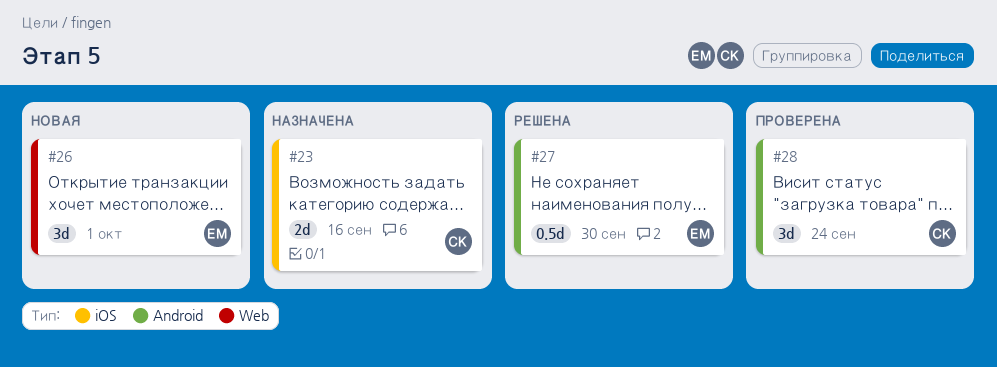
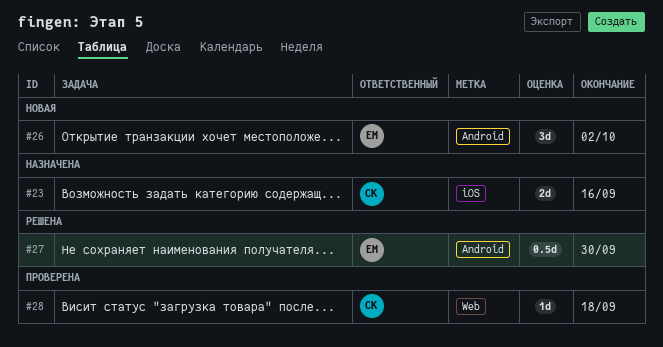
#26, label: Web -> Android
#26, due: Oct 1 -> Oct 2
#28, label: Android -> Web
#28, estimate: 3d -> 1d
#28, due: Sep 24 -> Sep 18

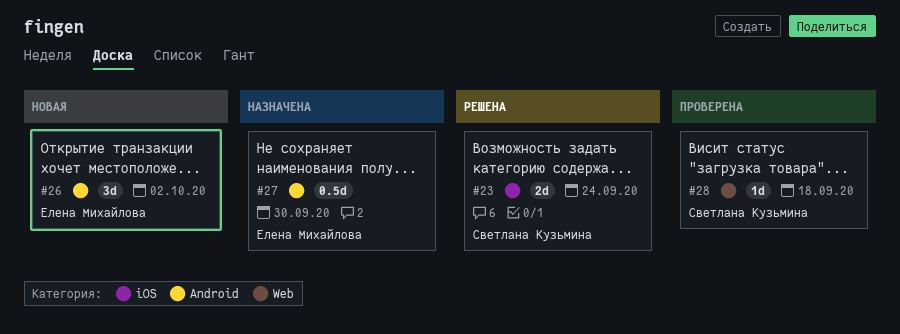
#23, status: Назначена -> Решена
#23, due: Sep 16 -> Sep 24
#27, status: Решена -> Назначена

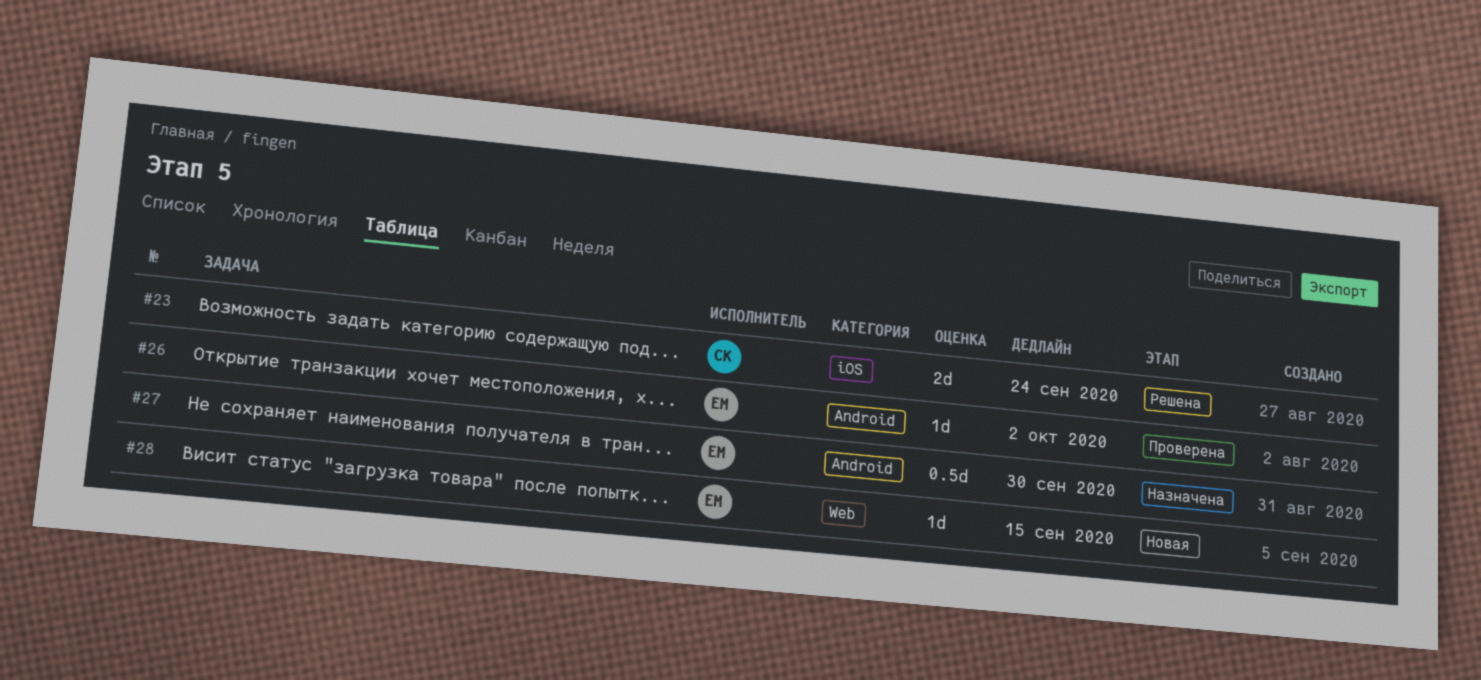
#26, status: Новая -> Проверена
#26, estimate: 3d -> 1d
#28, status: Проверена -> Новая
#28, owner: Светлана Кузьмина -> Елена Михайлова
#28, due: Sep 18 -> Sep 15

